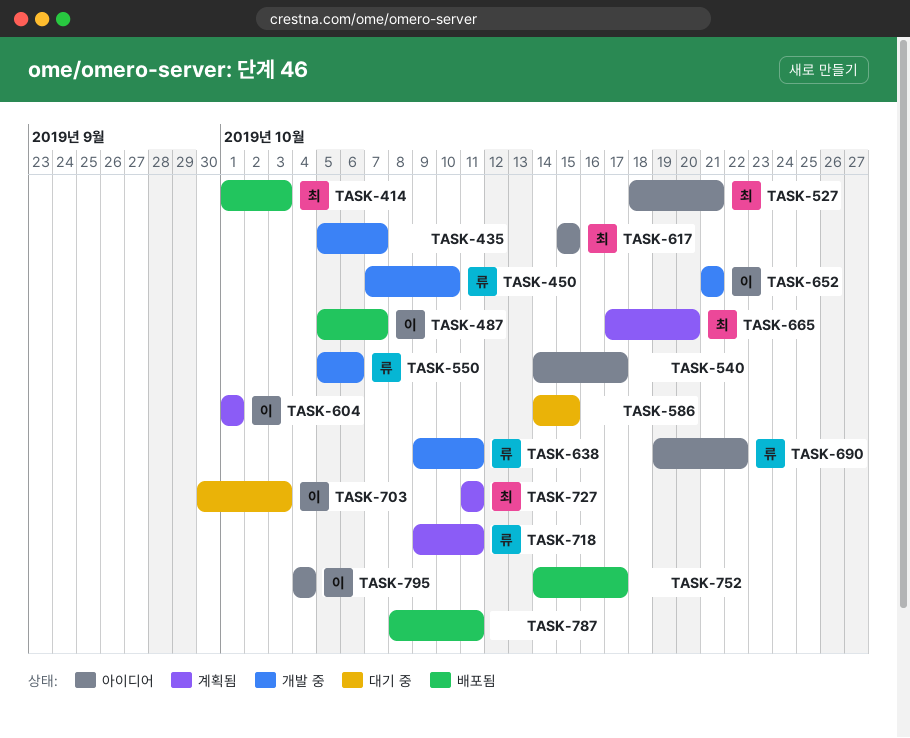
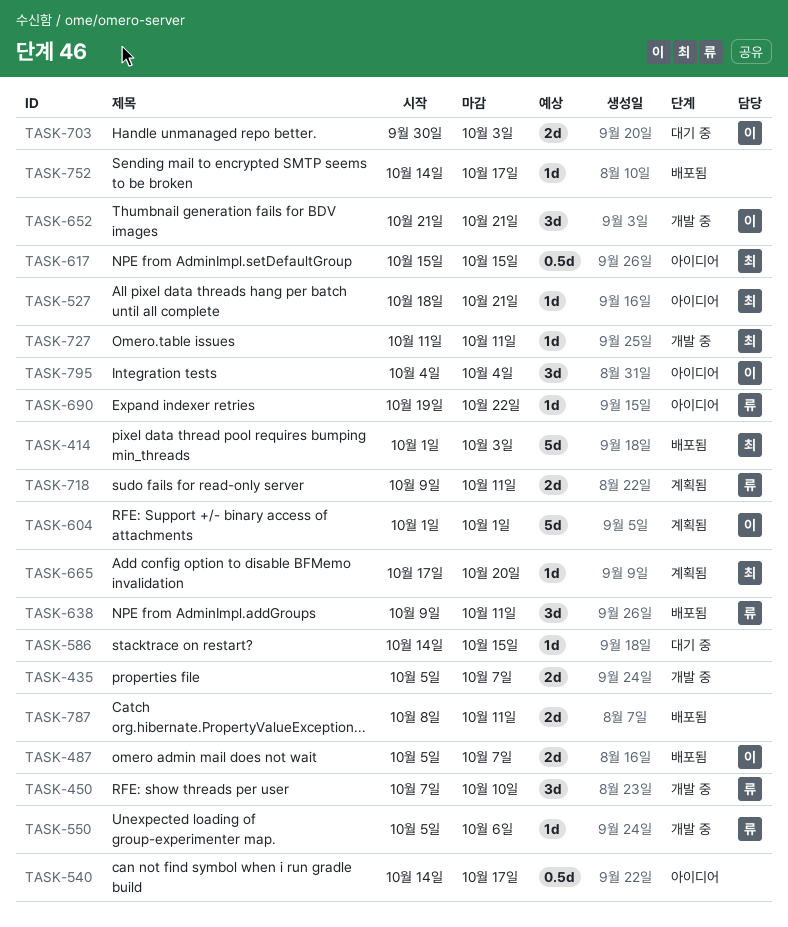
TASK-638, status: 개발 중 -> 배포됨
TASK-727, status: 계획됨 -> 개발 중

